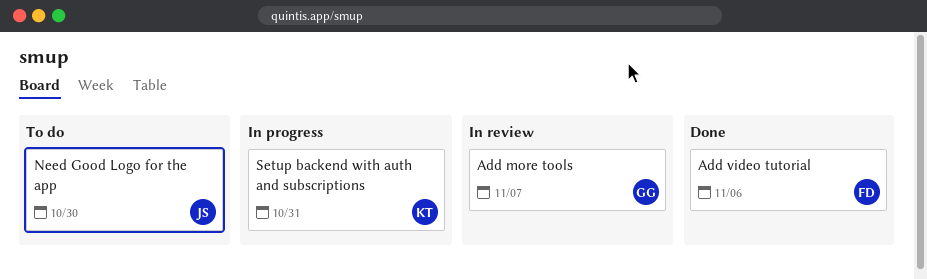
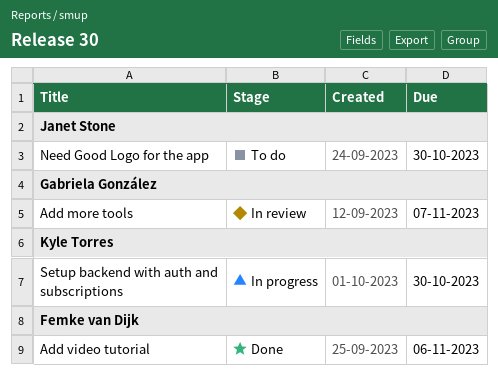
Setup backend with auth and subscriptions, due: Oct 31 -> Oct 30

